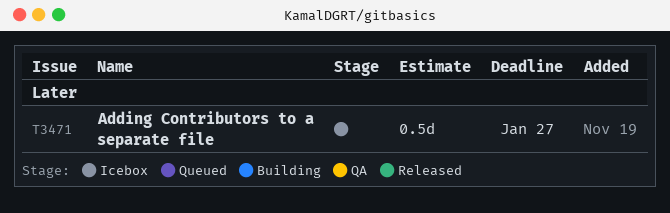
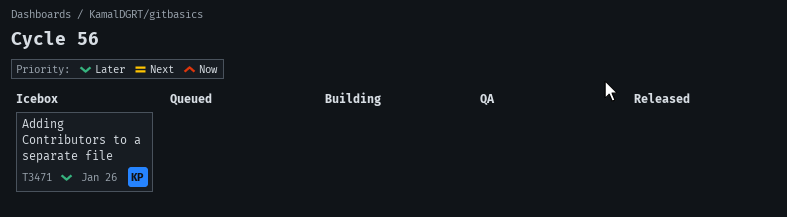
T3471, due: Jan 27 -> Jan 26

